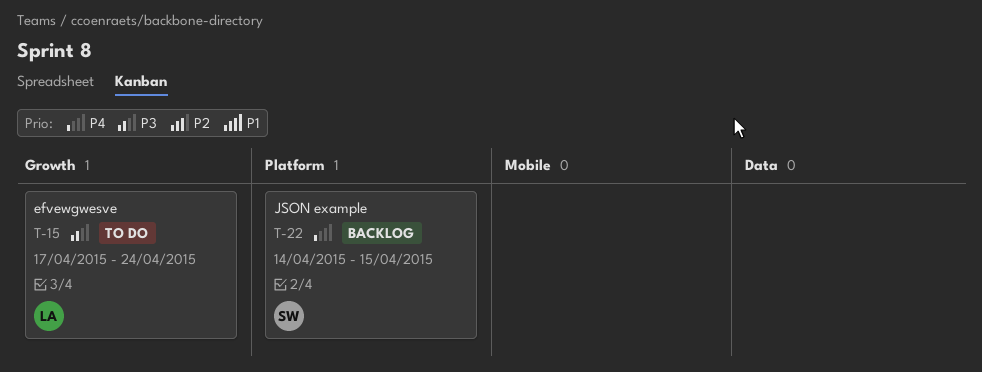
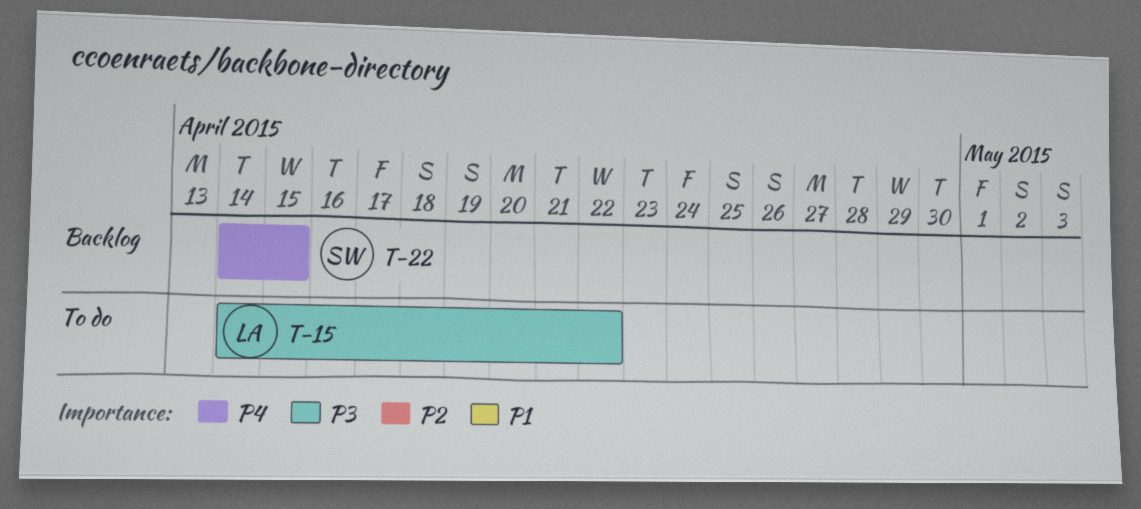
T-15, start: Apr 17 -> Apr 14
T-15, due: Apr 24 -> Apr 22

